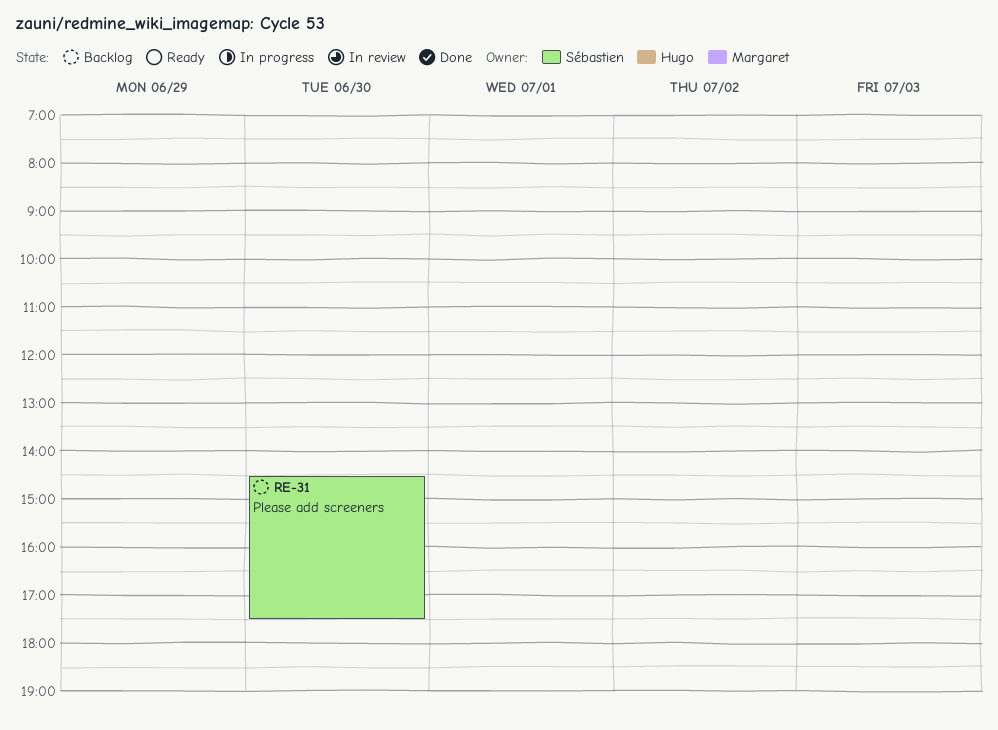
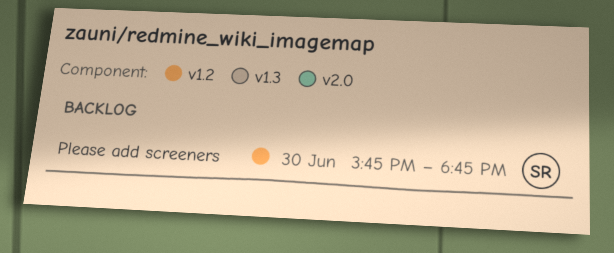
Please add screeners, begins: 14:30 -> 15:45
Please add screeners, ends: 17:30 -> 18:45

